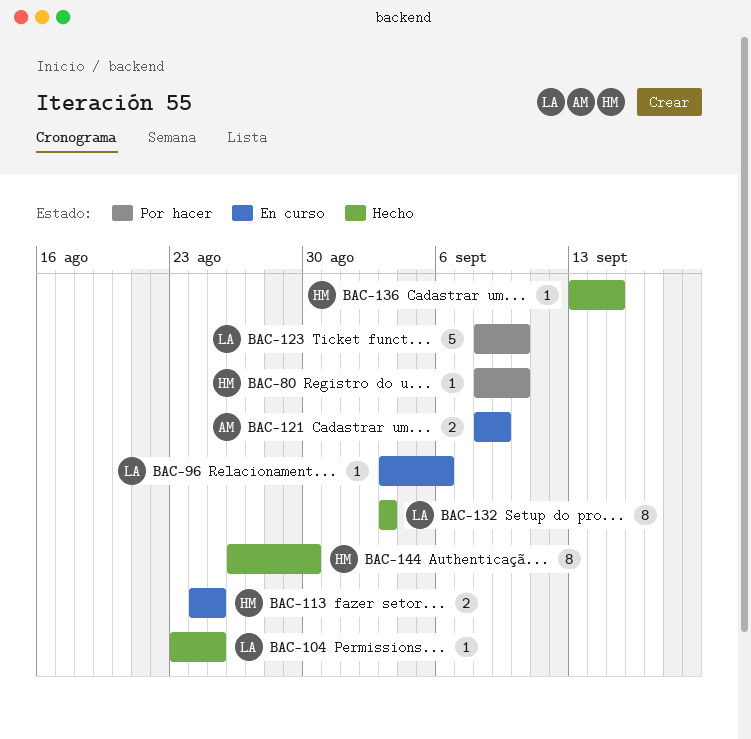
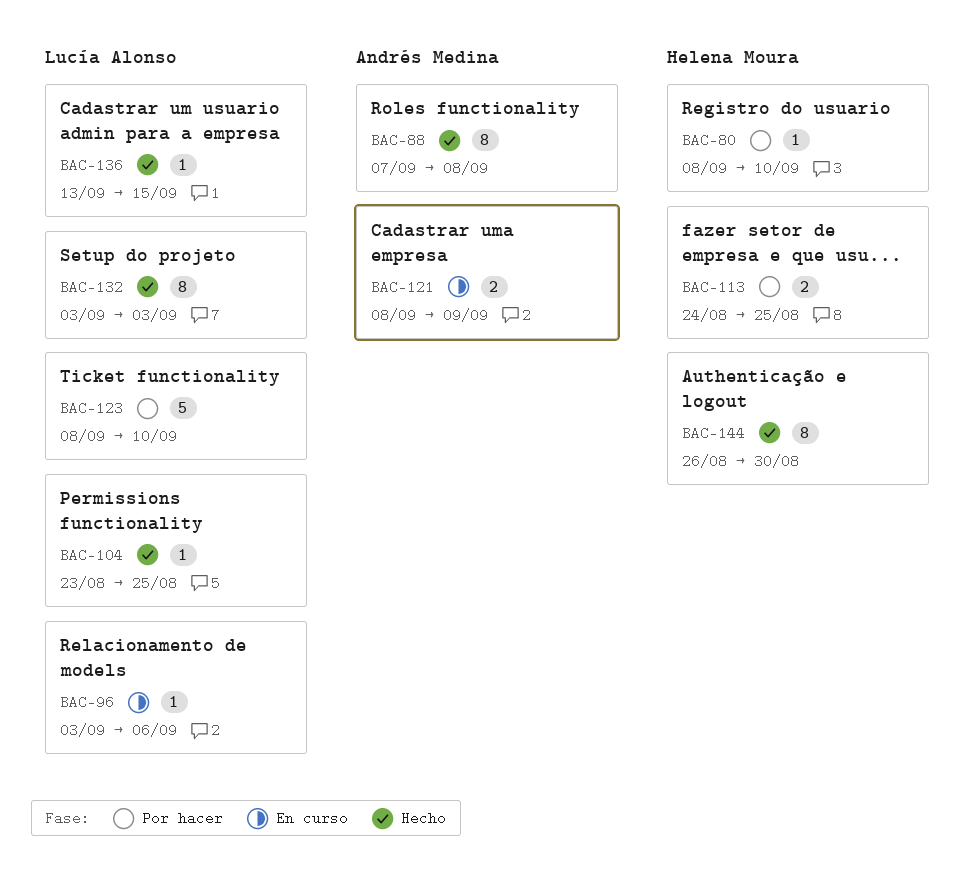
BAC-88: none -> present
BAC-113, status: En curso -> Por hacer
BAC-136, owner: Helena Moura -> Lucía Alonso

